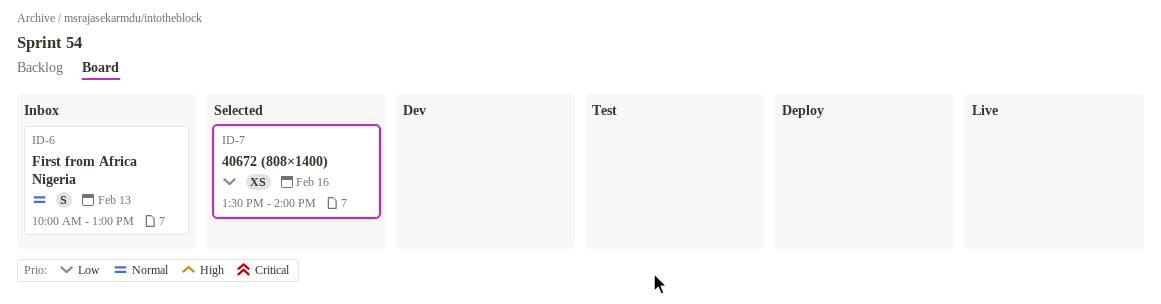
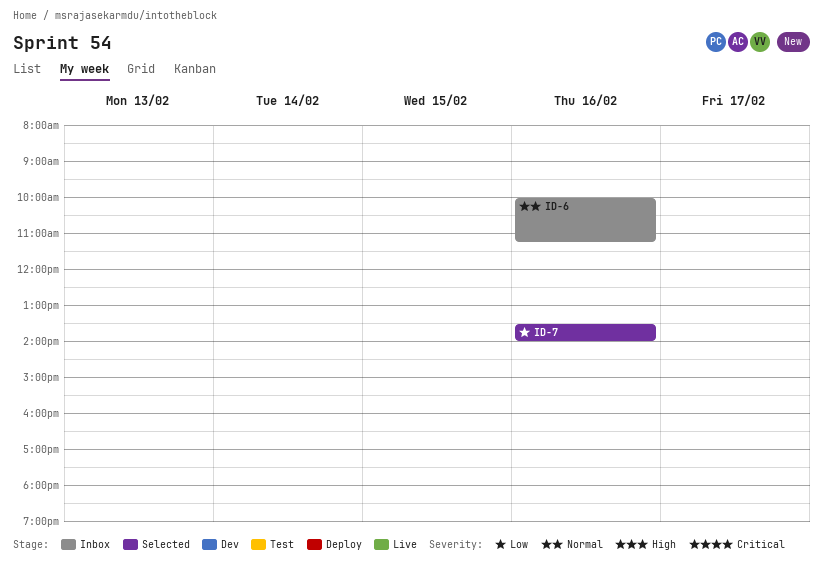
ID-6, day: Feb 13 -> Feb 16
ID-6, ends: 13:00 -> 11:15

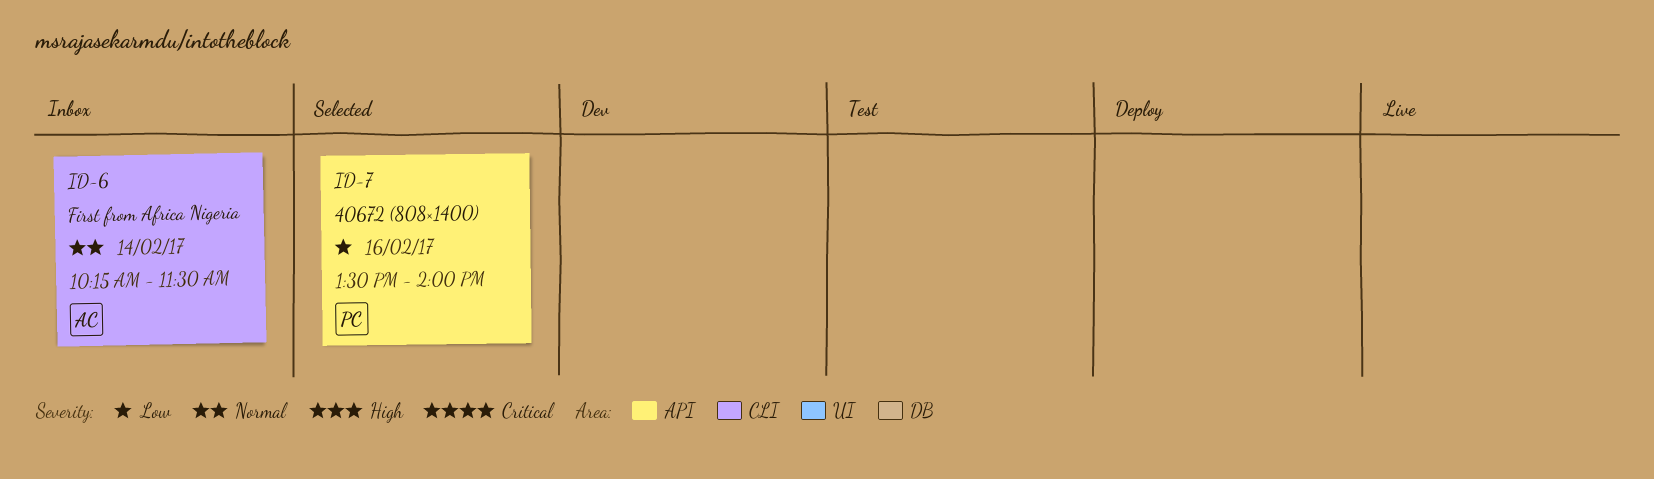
ID-6, day: Feb 16 -> Feb 14
ID-6, begins: 10:00 -> 10:15
ID-6, ends: 11:15 -> 11:30

